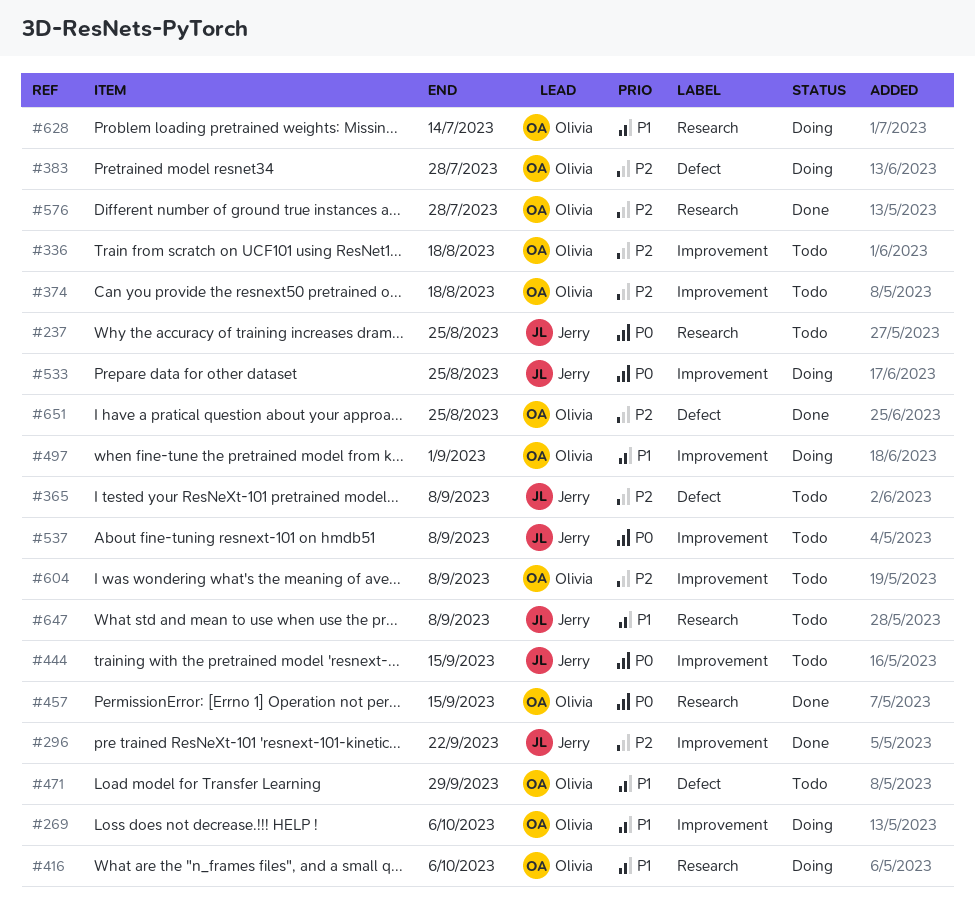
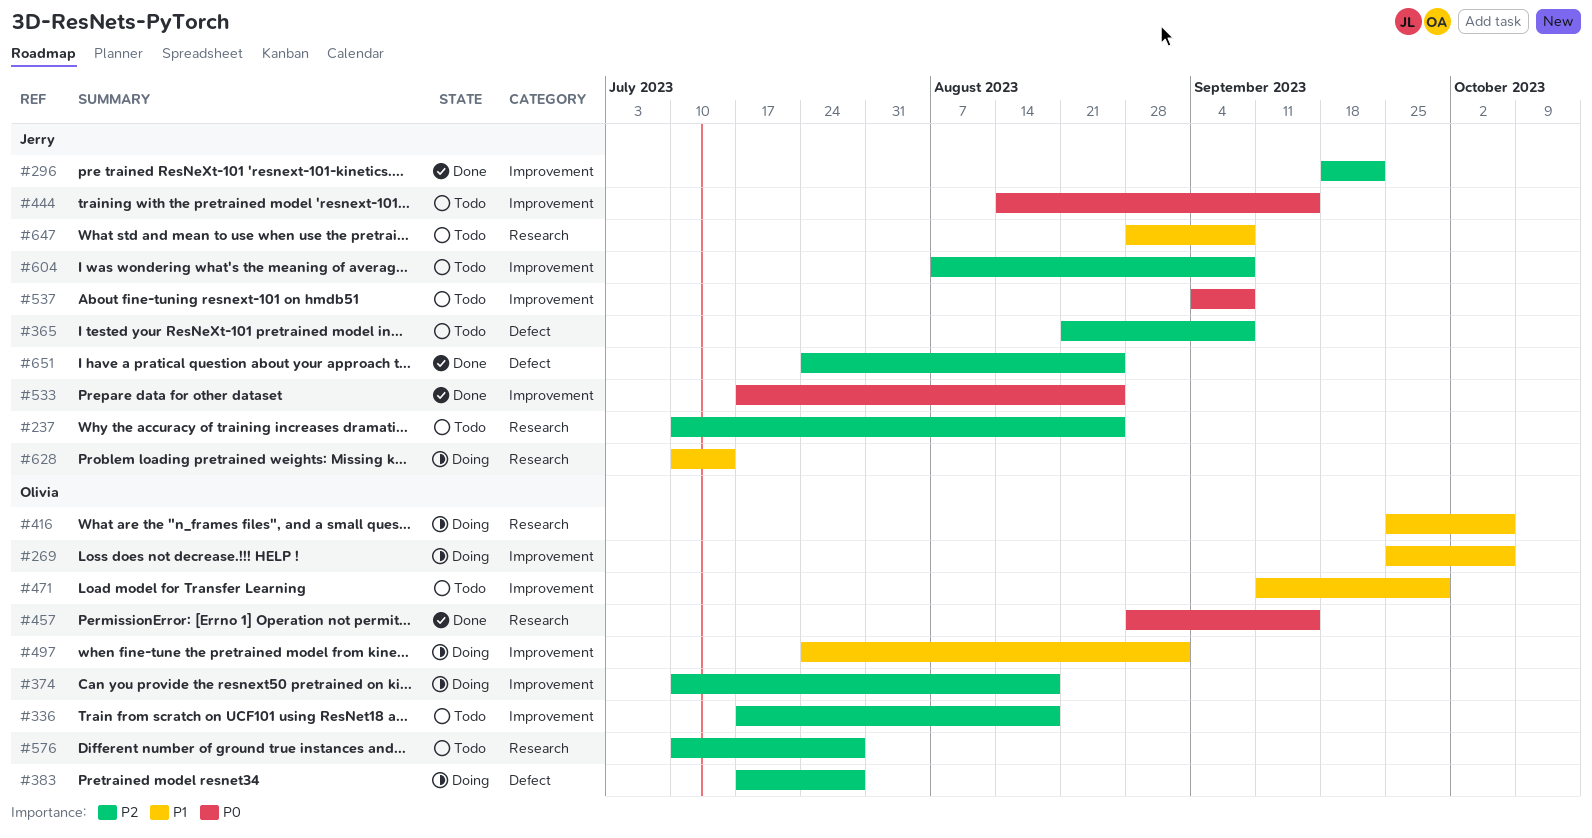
#237, priority: P0 -> P2
#374, status: Todo -> Doing
#471, label: Defect -> Improvement
#533, status: Doing -> Done
#576, status: Done -> Todo
#604, owner: Olivia -> Jerry
#628, owner: Olivia -> Jerry
#651, owner: Olivia -> Jerry

